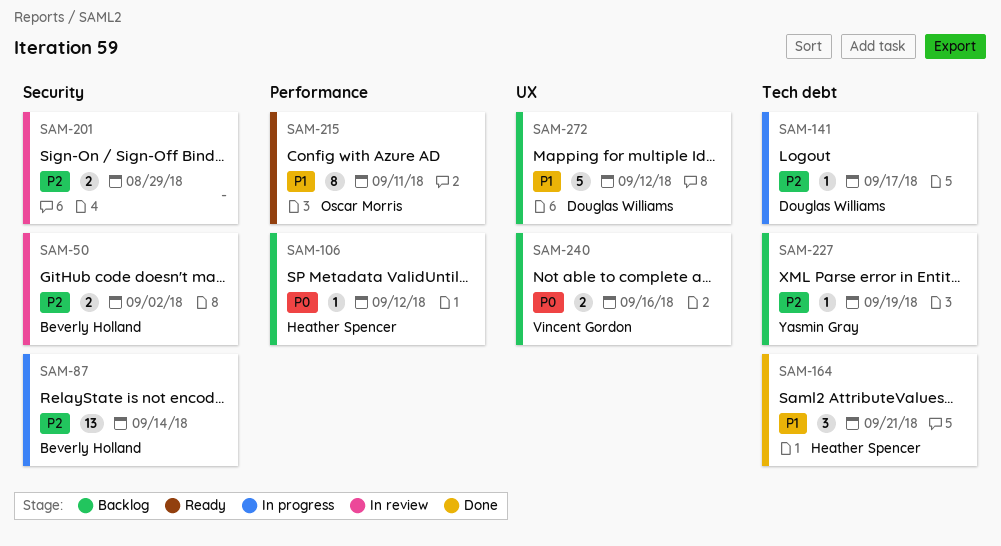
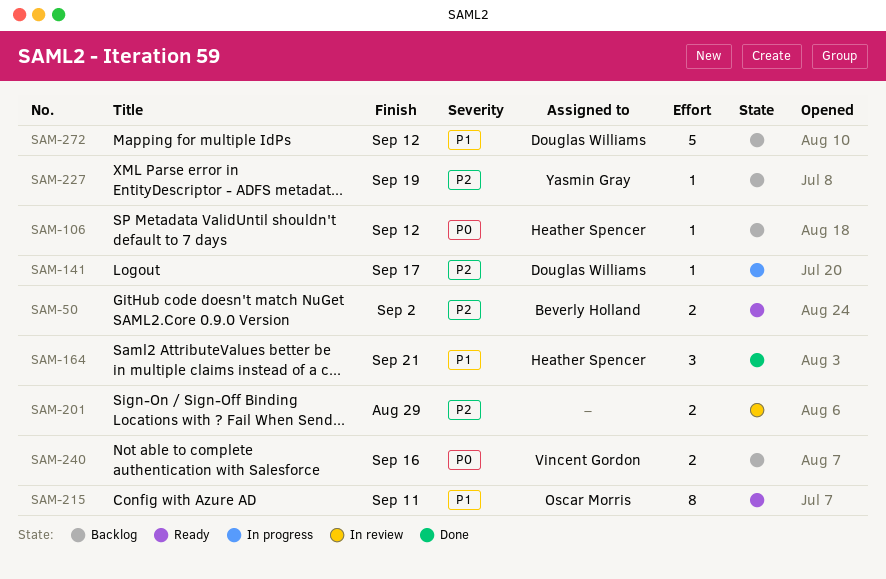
SAM-50, status: In review -> Ready
SAM-87: present -> none

